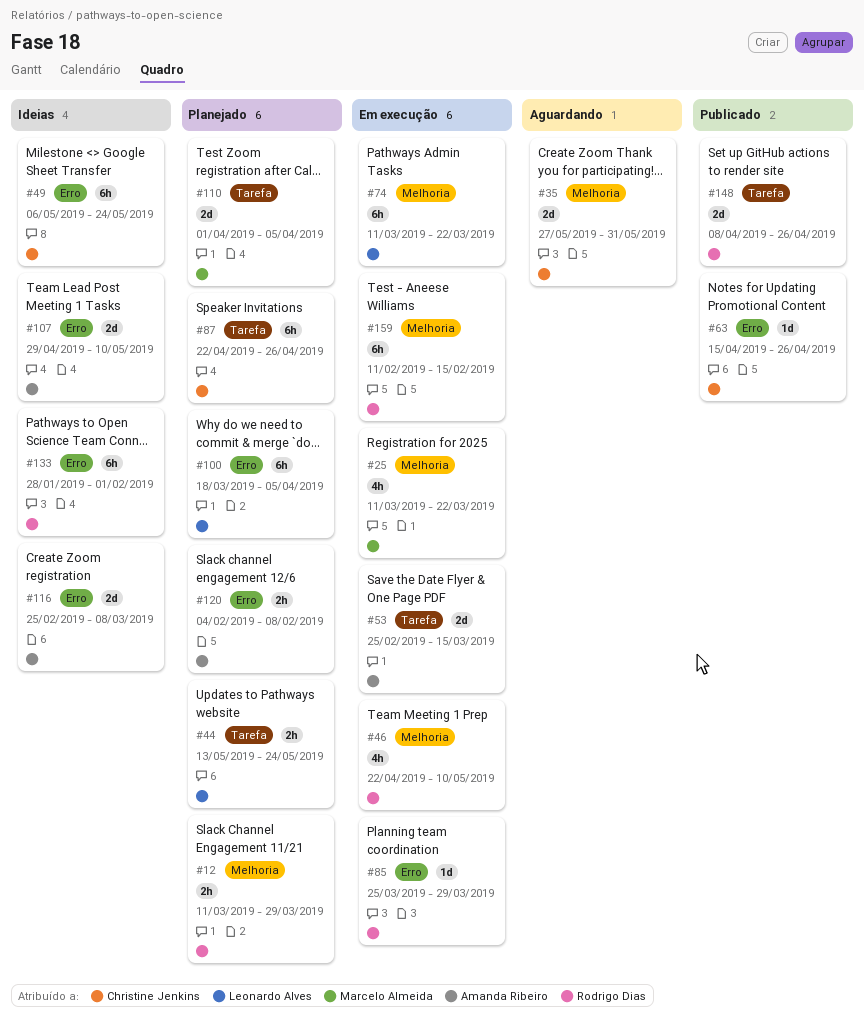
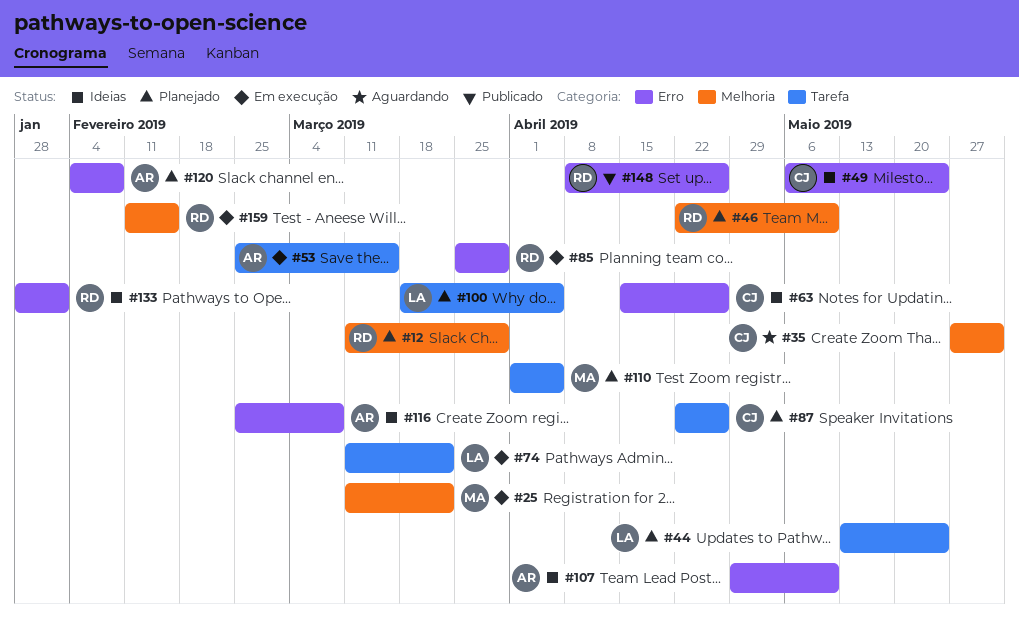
#46, status: Em execução -> Planejado
#63, status: Publicado -> Ideias
#74, label: Melhoria -> Tarefa
#100, label: Erro -> Tarefa
#148, label: Tarefa -> Erro

